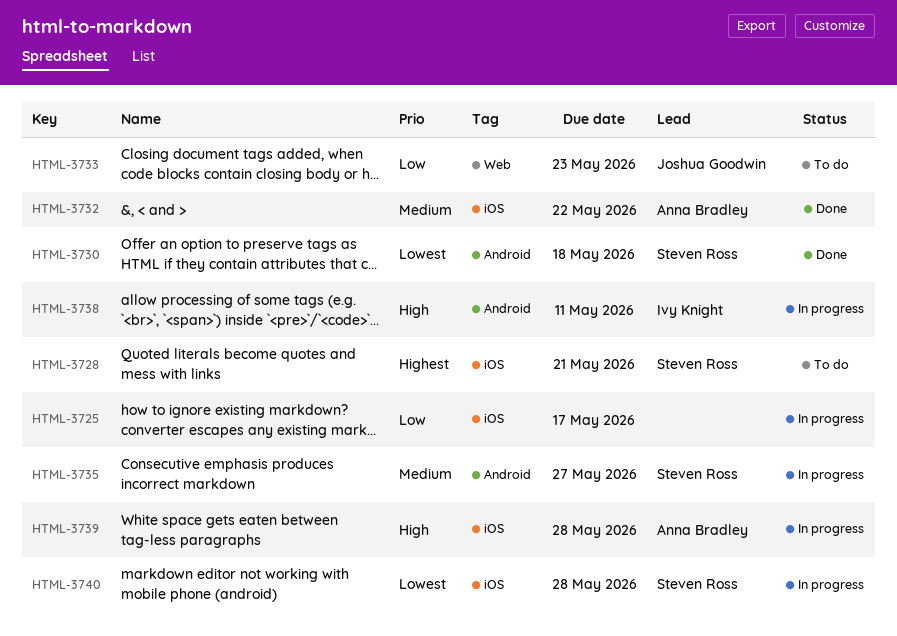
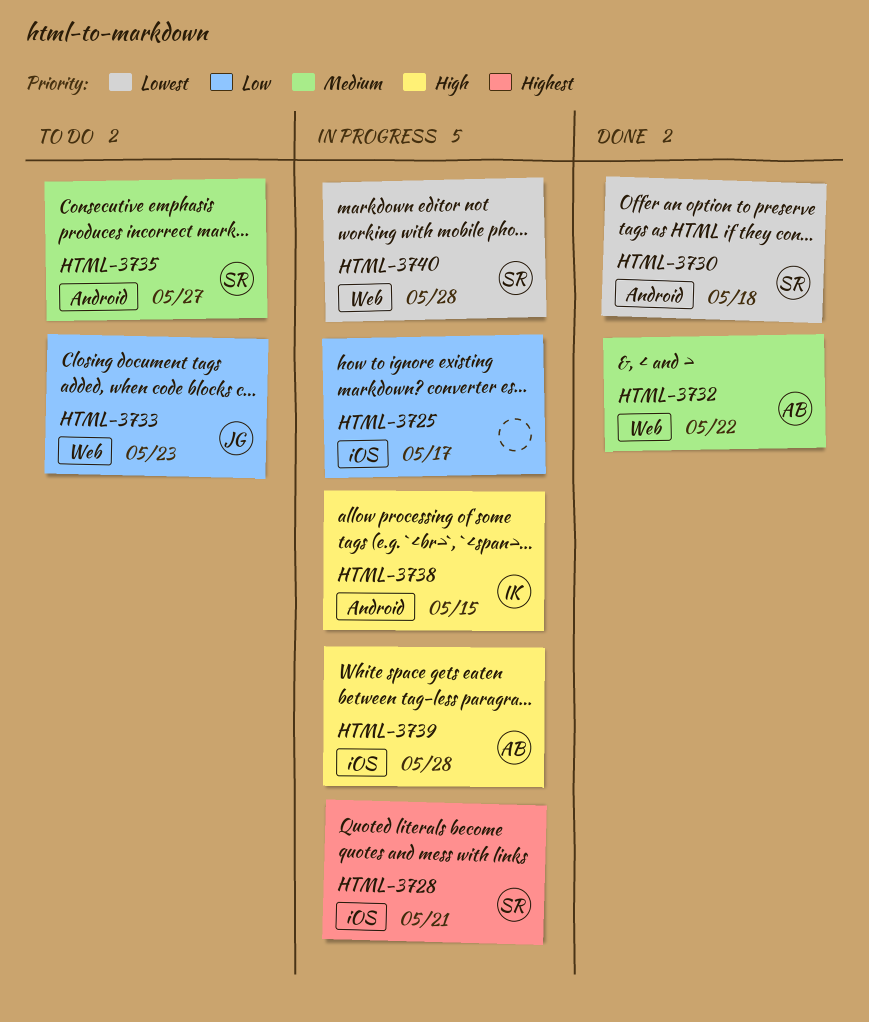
HTML-3728, status: To do -> In progress
HTML-3732, label: iOS -> Web
HTML-3735, status: In progress -> To do
HTML-3738, due: May 11 -> May 15
HTML-3740, label: iOS -> Web

